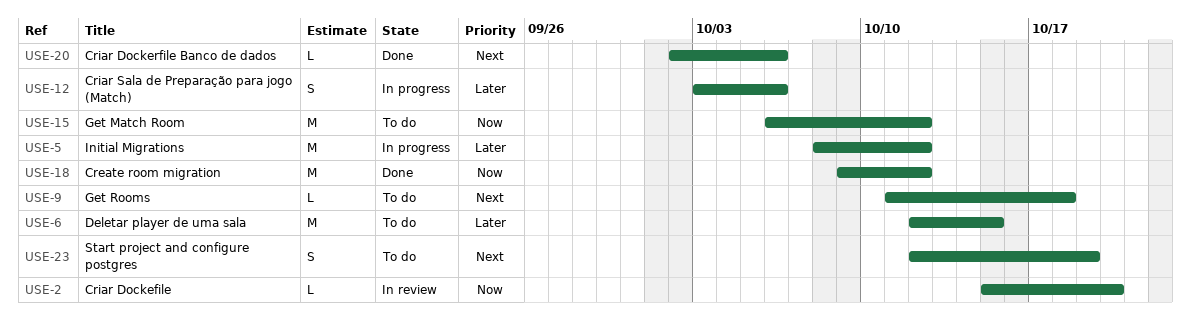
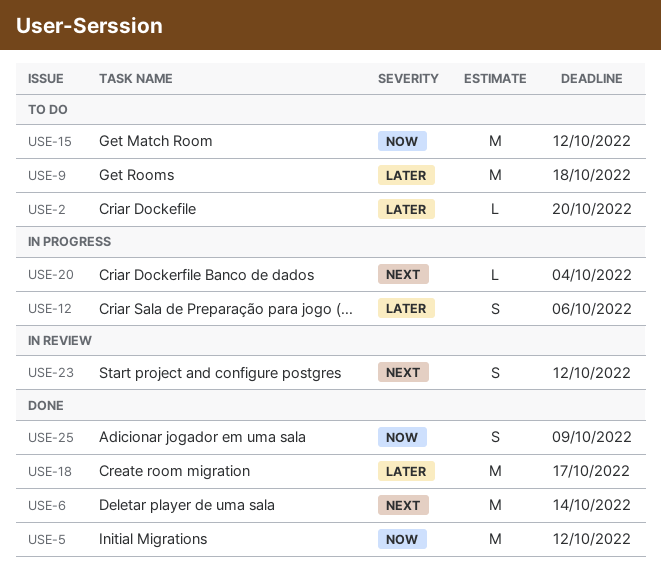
USE-2, status: In review -> To do
USE-2, priority: Now -> Later
USE-5, status: In progress -> Done
USE-5, priority: Later -> Now
USE-6, status: To do -> Done
USE-6, priority: Later -> Next
USE-6, due: Oct 15 -> Oct 14
USE-9, priority: Next -> Later
USE-9, estimate: L -> M
USE-18, priority: Now -> Later
USE-18, due: Oct 12 -> Oct 17
USE-20, status: Done -> In progress
USE-20, due: Oct 6 -> Oct 4
USE-23, status: To do -> In review
USE-23, due: Oct 19 -> Oct 12
USE-25: none -> present

